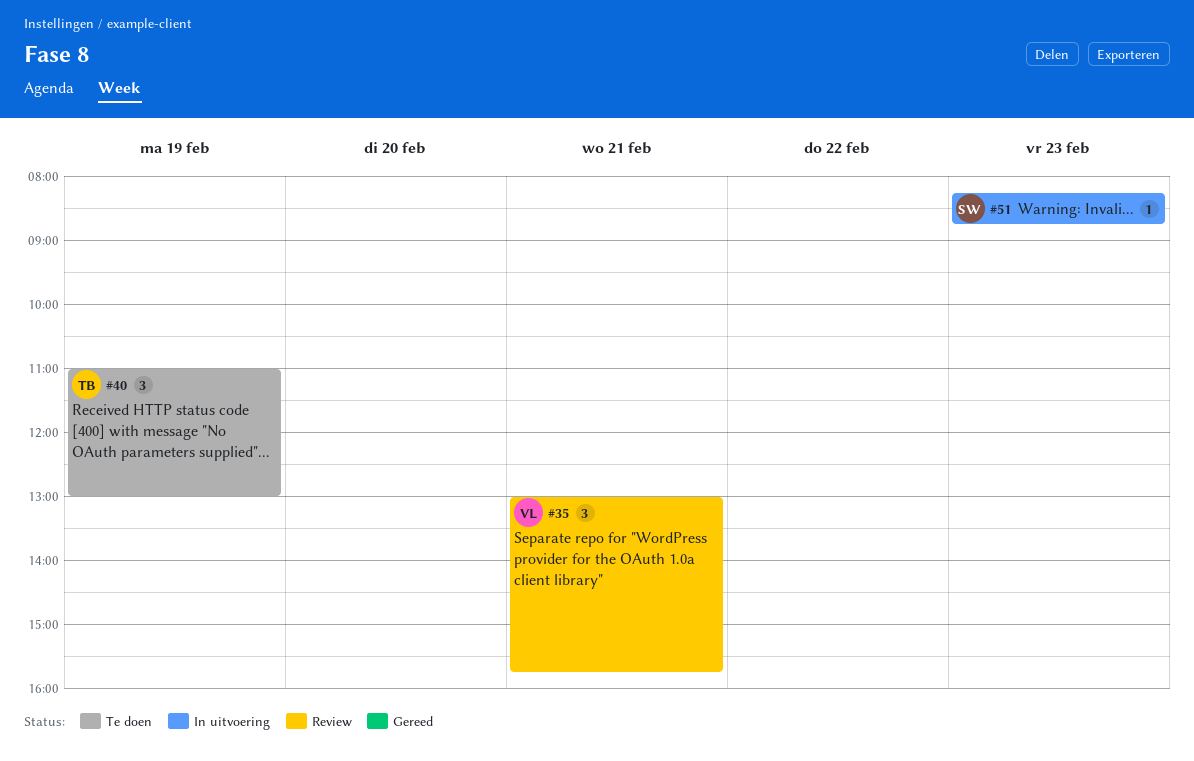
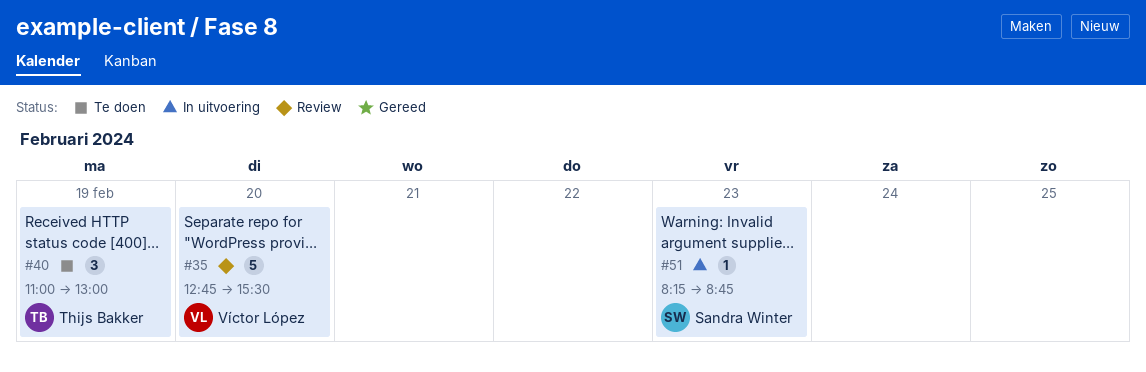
#35, estimate: 3 -> 5
#35, day: Feb 21 -> Feb 20
#35, begins: 13:00 -> 12:45
#35, ends: 15:45 -> 15:30

